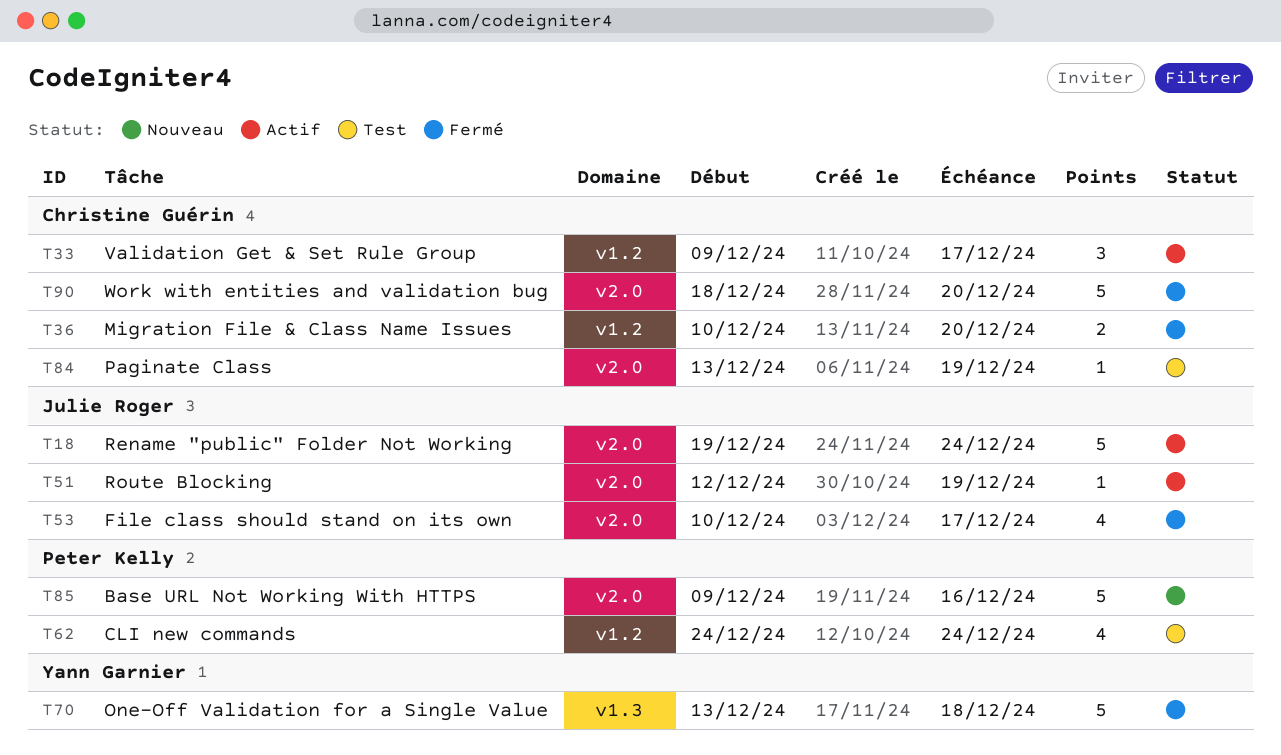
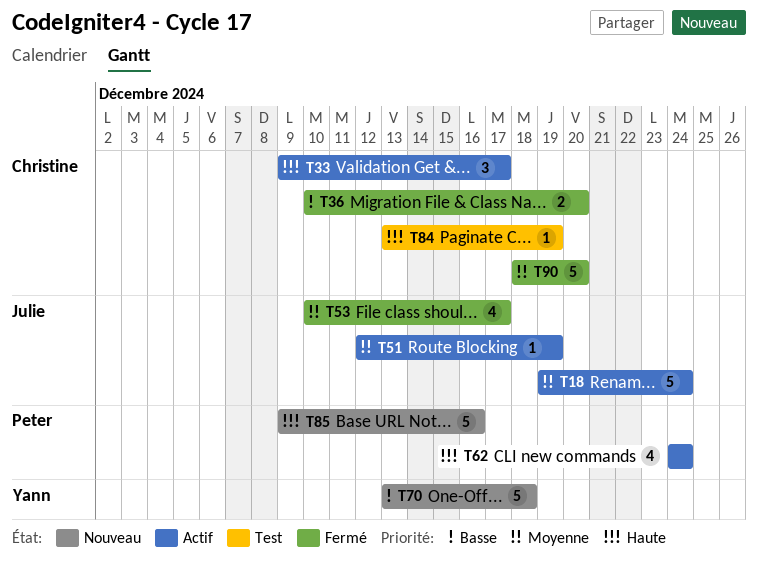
T62, status: Test -> Actif
T70, status: Fermé -> Nouveau

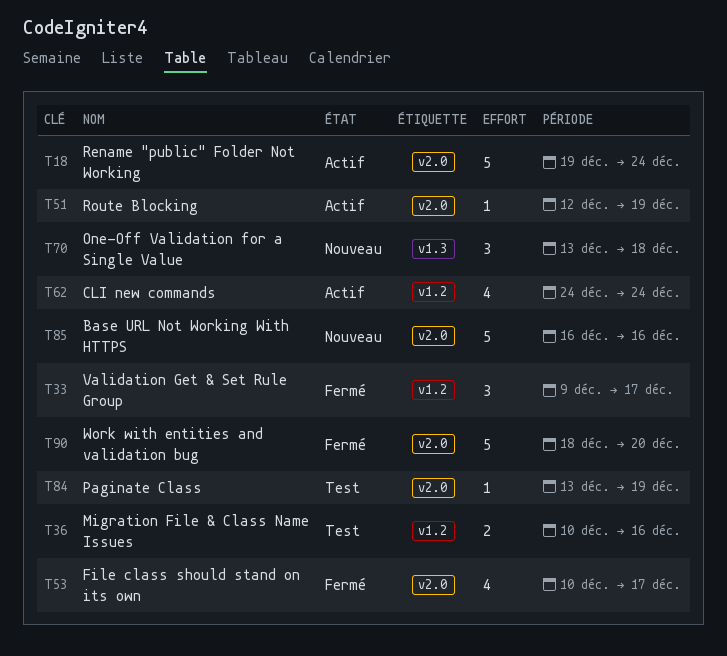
T33, status: Actif -> Fermé
T36, status: Fermé -> Test
T36, due: Dec 20 -> Dec 16
T70, estimate: 5 -> 3
T85, start: Dec 9 -> Dec 16

